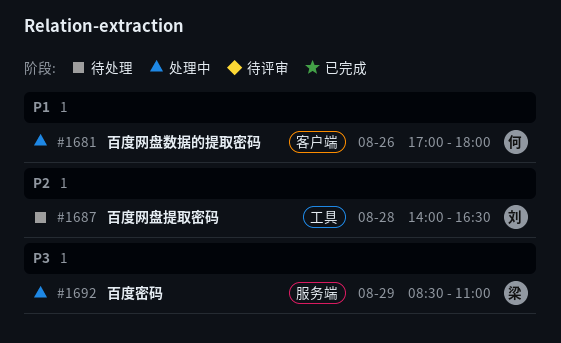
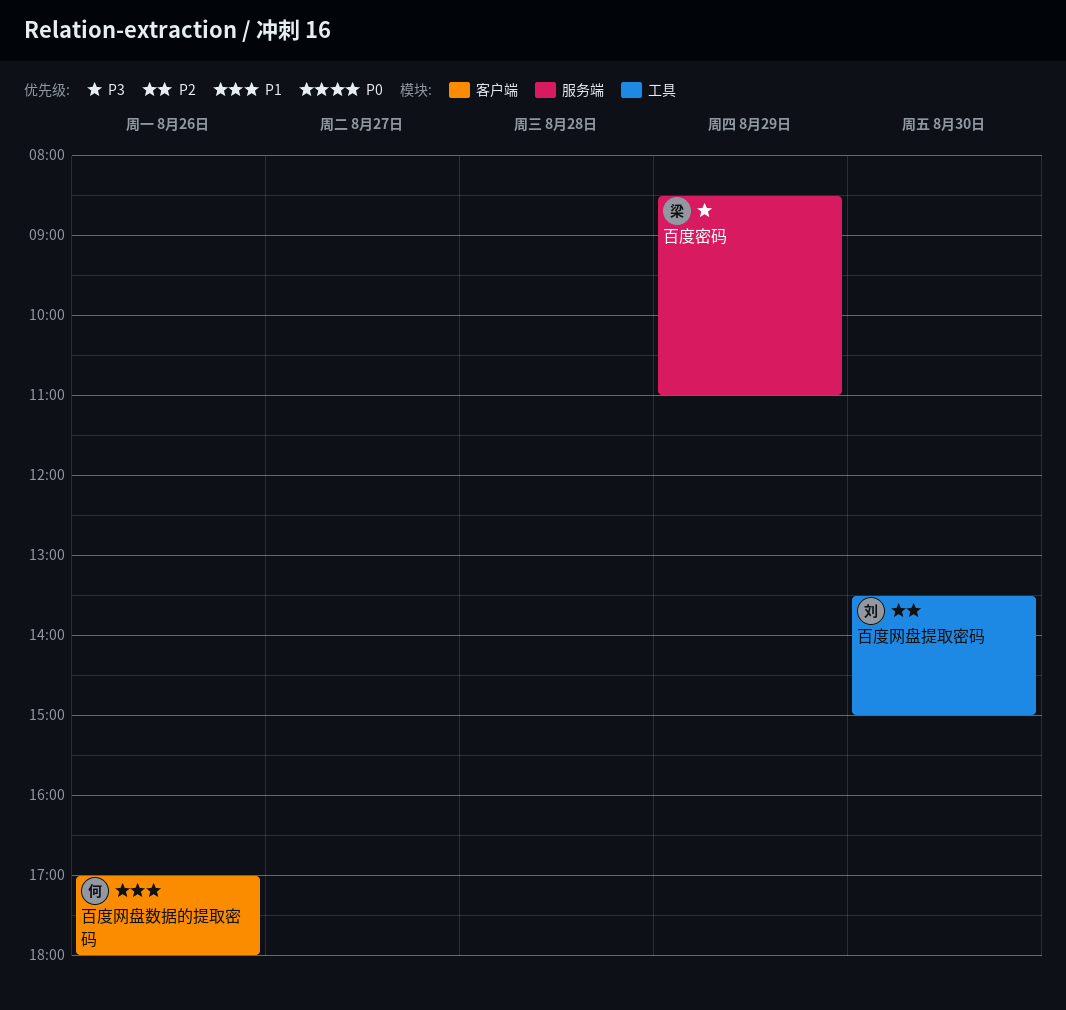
百度网盘提取密码, day: Aug 28 -> Aug 30
百度网盘提取密码, begins: 14:00 -> 13:30
百度网盘提取密码, ends: 16:30 -> 15:00

